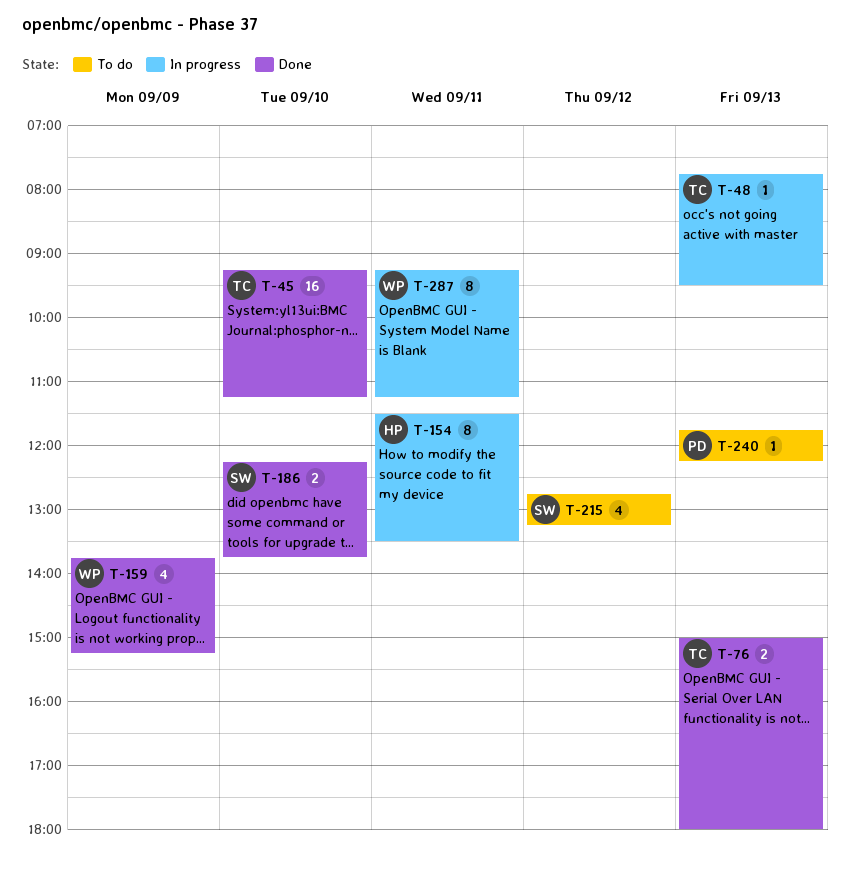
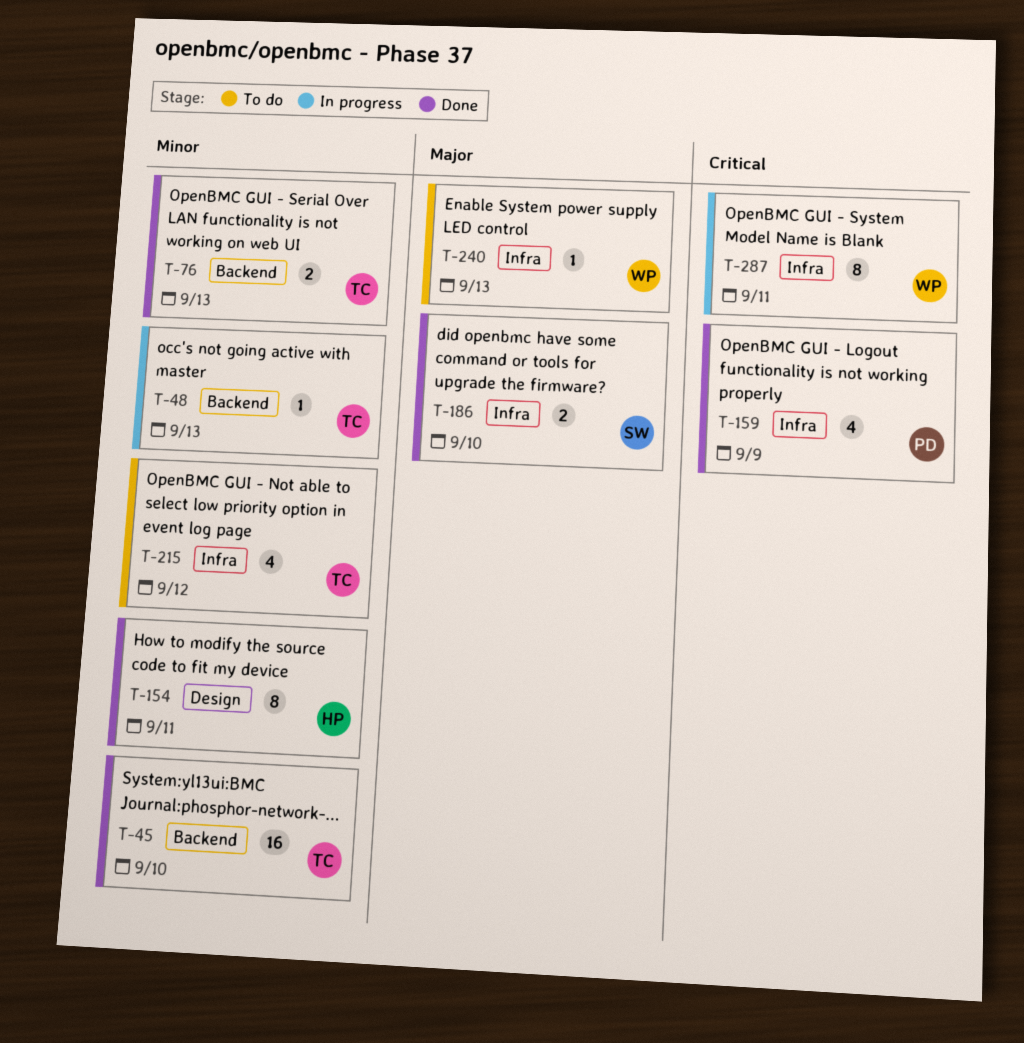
T-154, status: In progress -> Done
T-159, owner: WP -> PD
T-215, owner: SW -> TC
T-240, owner: PD -> WP

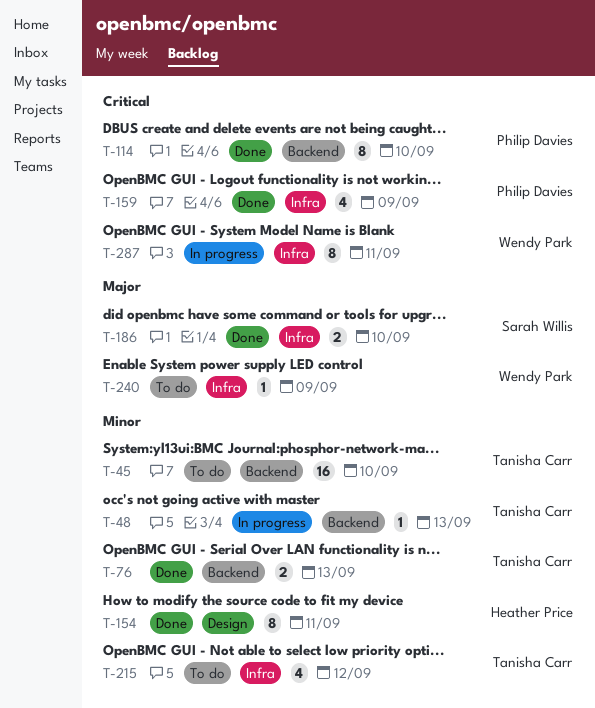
T-45, status: Done -> To do
T-114: none -> present
T-240, day: Sep 13 -> Sep 9

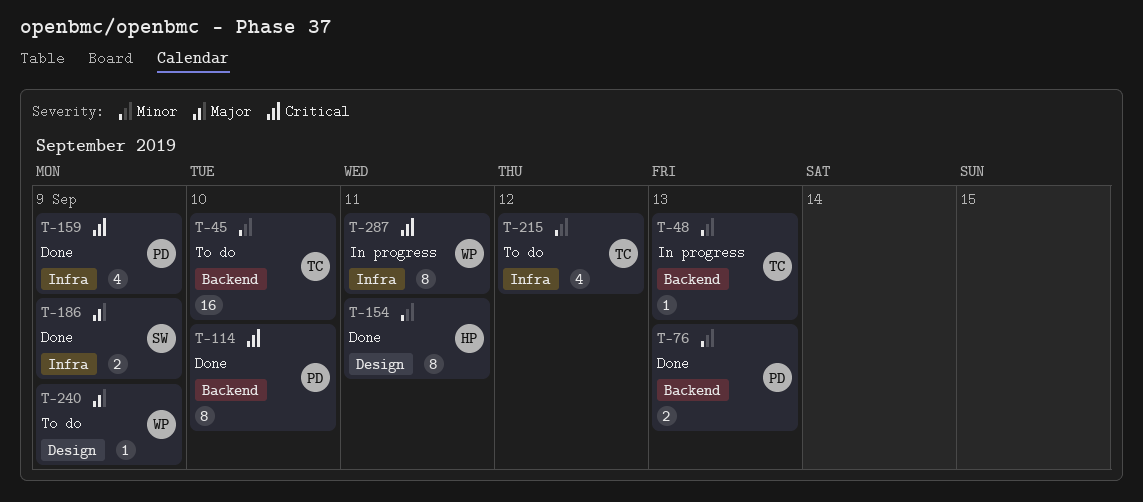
T-76, owner: Tanisha Carr -> Philip Davies
T-186, day: Sep 10 -> Sep 9
T-240, label: Infra -> Design

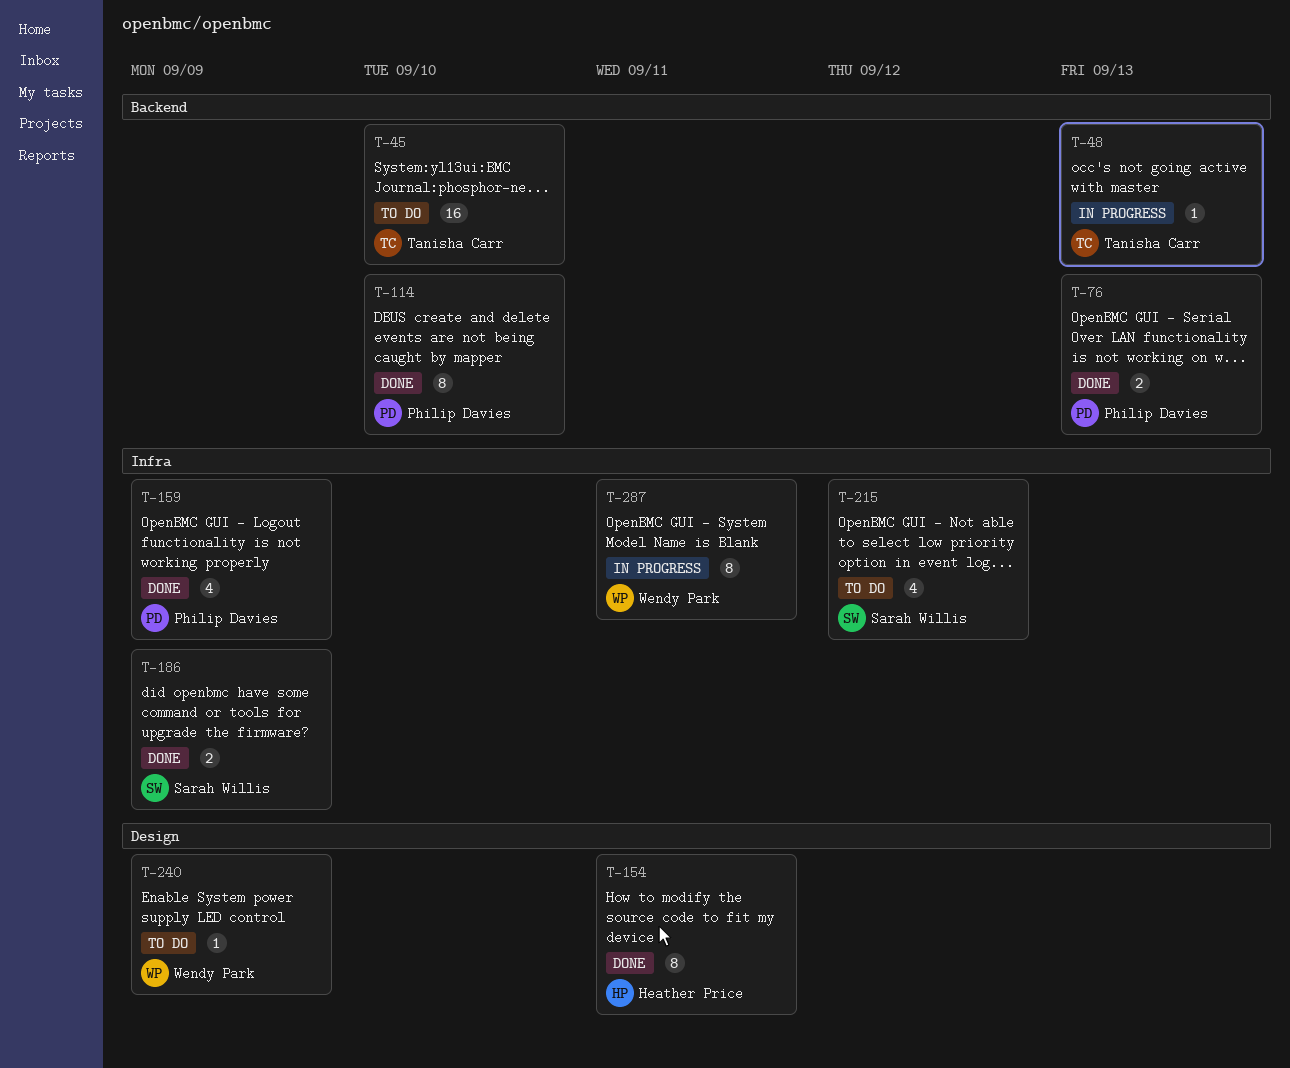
T-215, owner: Tanisha Carr -> Sarah Willis

